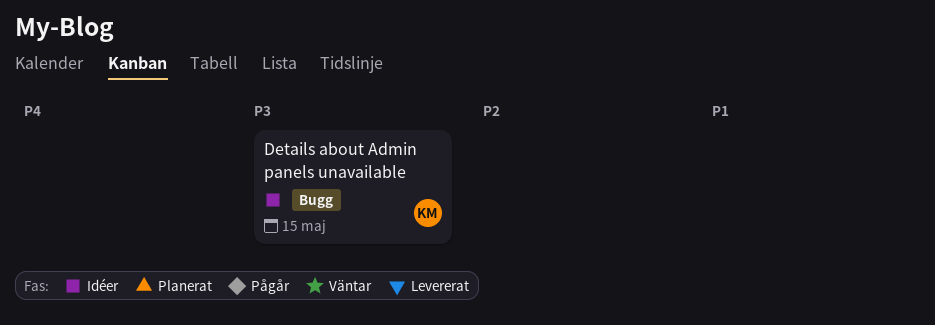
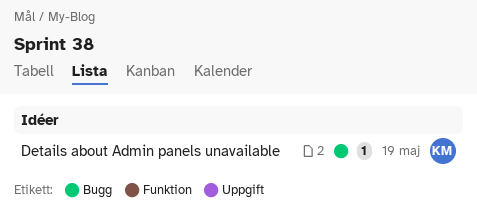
Details about Admin panels unavailable, due: May 15 -> May 19

